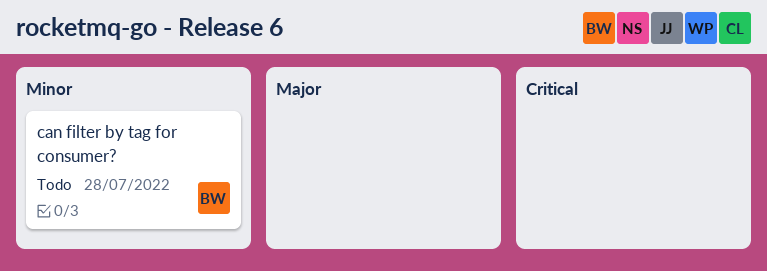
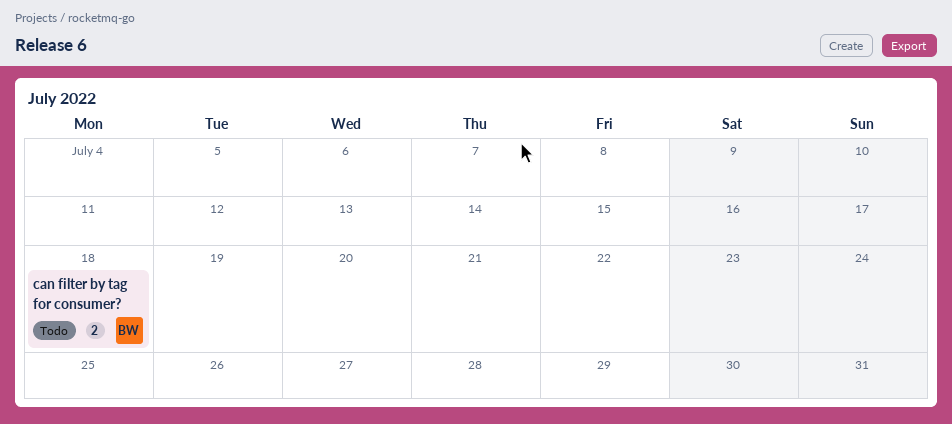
can filter by tag for consumer?, due: Jul 28 -> Jul 18

